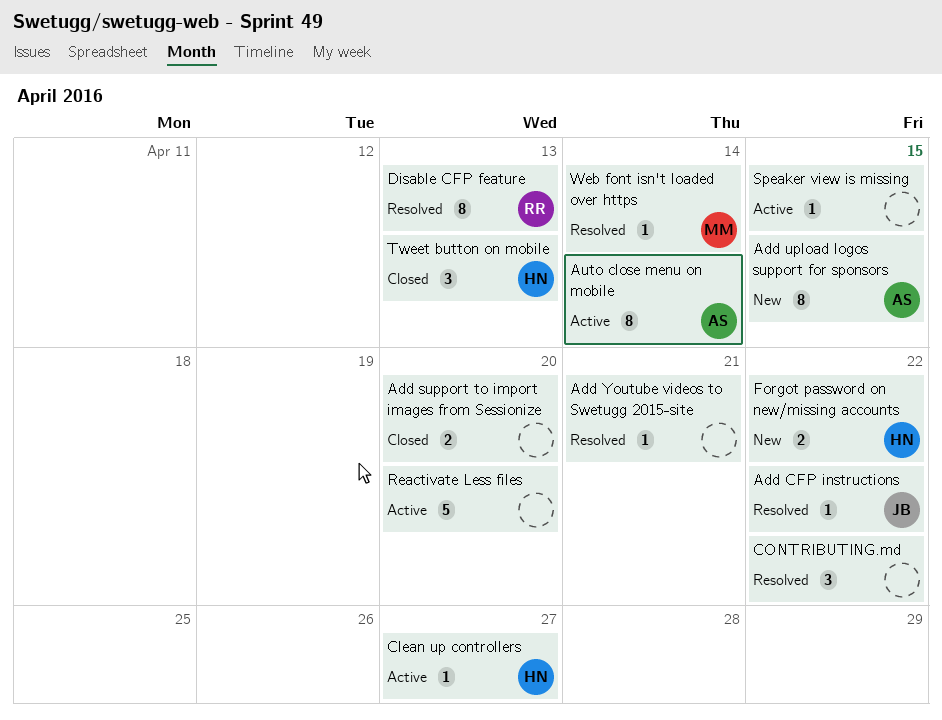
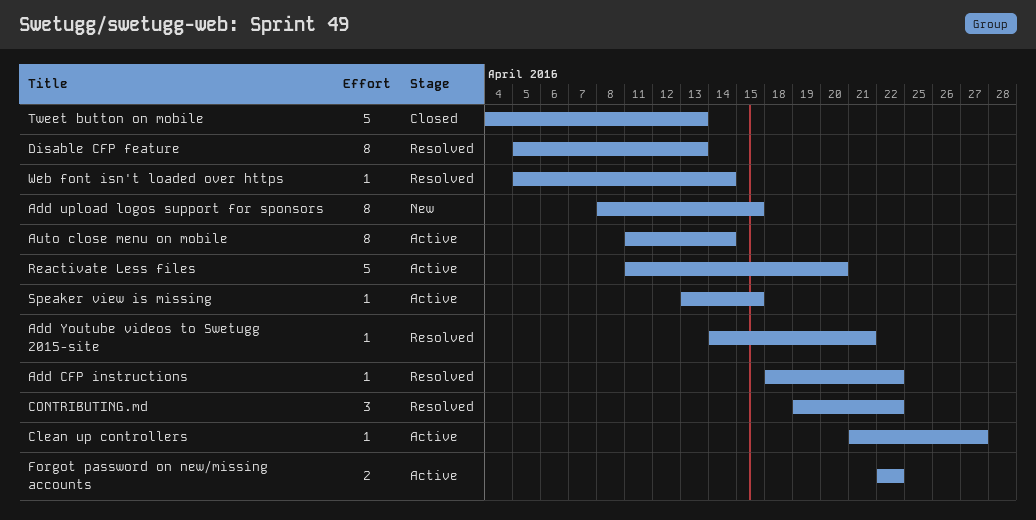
Add support to import images from Sessionize: present -> none
Forgot password on new/missing accounts, status: New -> Active
Tweet button on mobile, estimate: 3 -> 5

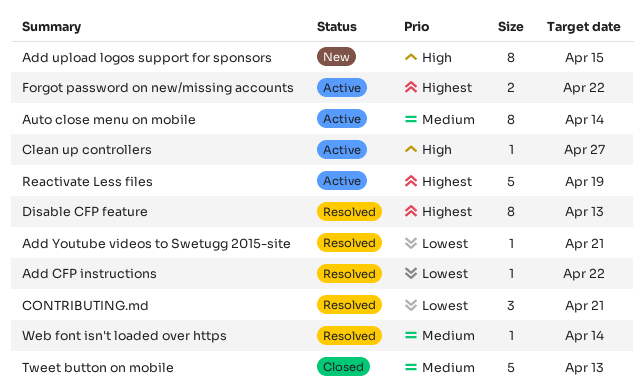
CONTRIBUTING.md, due: Apr 22 -> Apr 21
Reactivate Less files, due: Apr 20 -> Apr 19
Speaker view is missing: present -> none

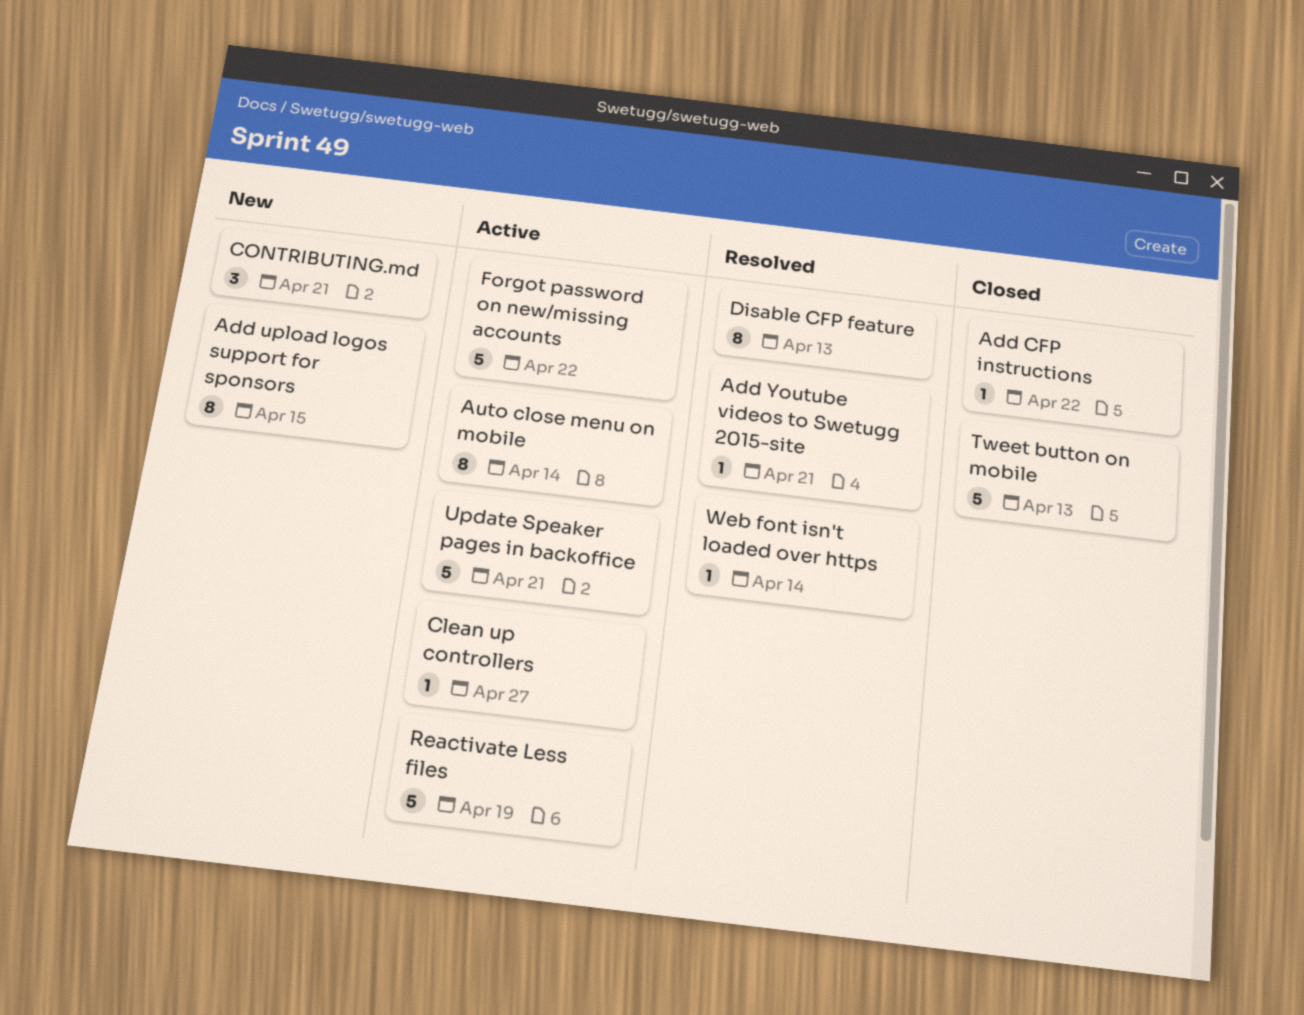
Add CFP instructions, status: Resolved -> Closed
CONTRIBUTING.md, status: Resolved -> New
Forgot password on new/missing accounts, estimate: 2 -> 5
Update Speaker pages in backoffice: none -> present

